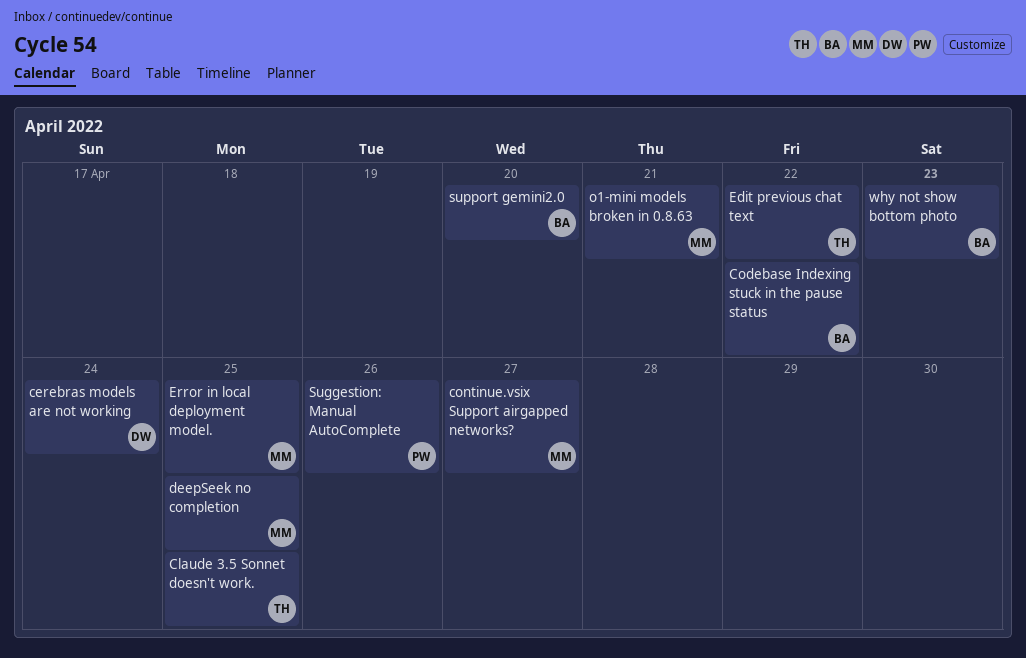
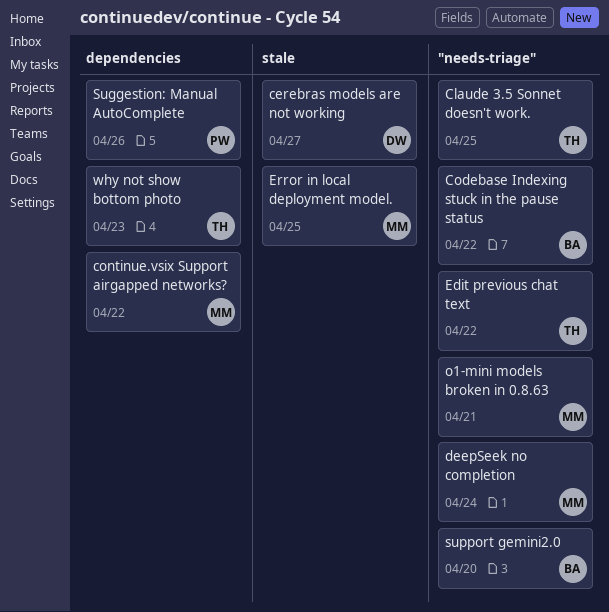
cerebras models are not working, due: Apr 24 -> Apr 27
continue.vsix Support airgapped networks?, due: Apr 27 -> Apr 22
deepSeek no completion, due: Apr 25 -> Apr 24
why not show bottom photo, owner: BA -> TH

